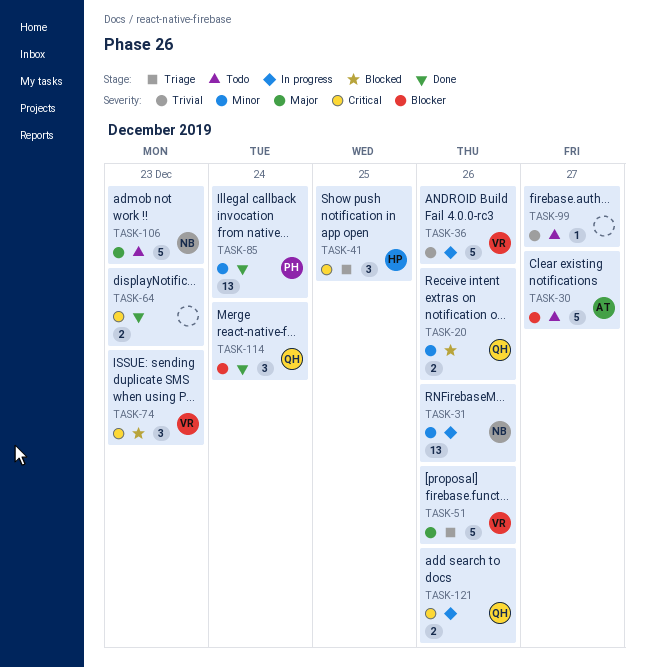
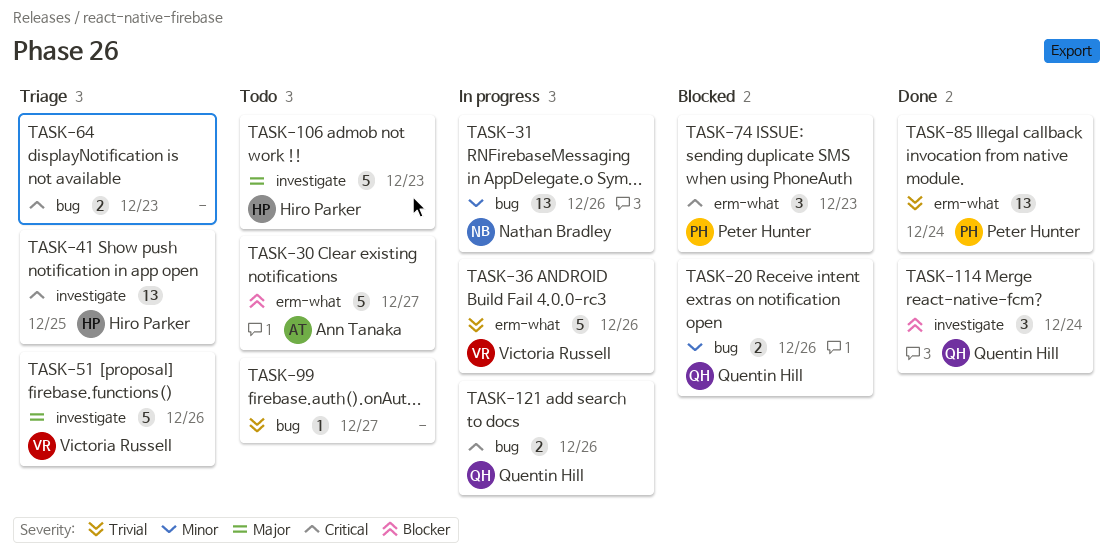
TASK-41, estimate: 3 -> 13
TASK-64, status: Done -> Triage
TASK-74, owner: Victoria Russell -> Peter Hunter
TASK-85, priority: Minor -> Trivial
TASK-106, owner: Nathan Bradley -> Hiro Parker

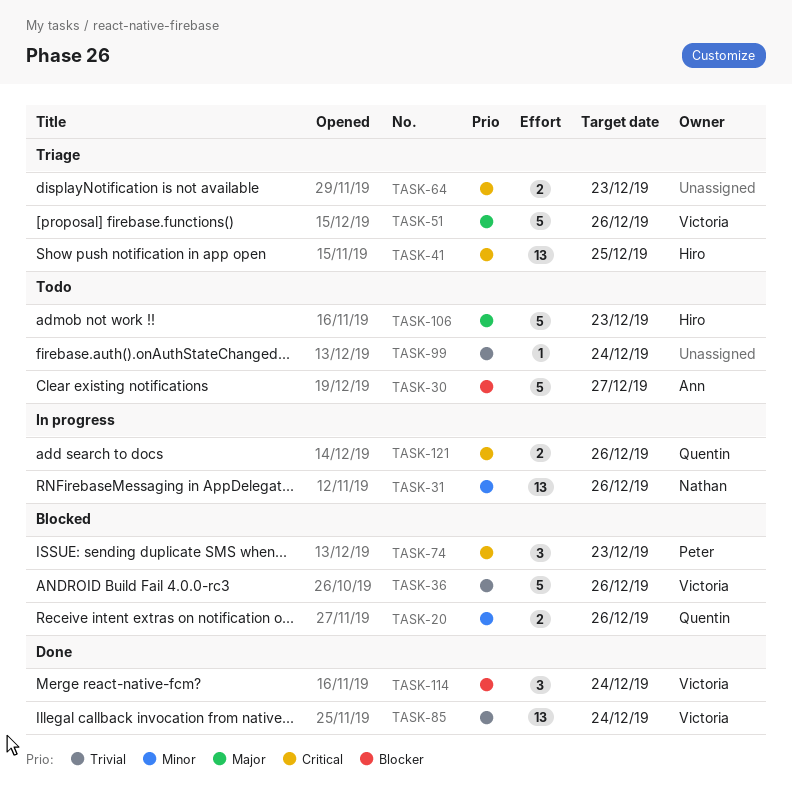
TASK-36, status: In progress -> Blocked
TASK-85, owner: Peter Hunter -> Victoria Russell
TASK-99, due: Dec 27 -> Dec 24
TASK-114, owner: Quentin Hill -> Victoria Russell

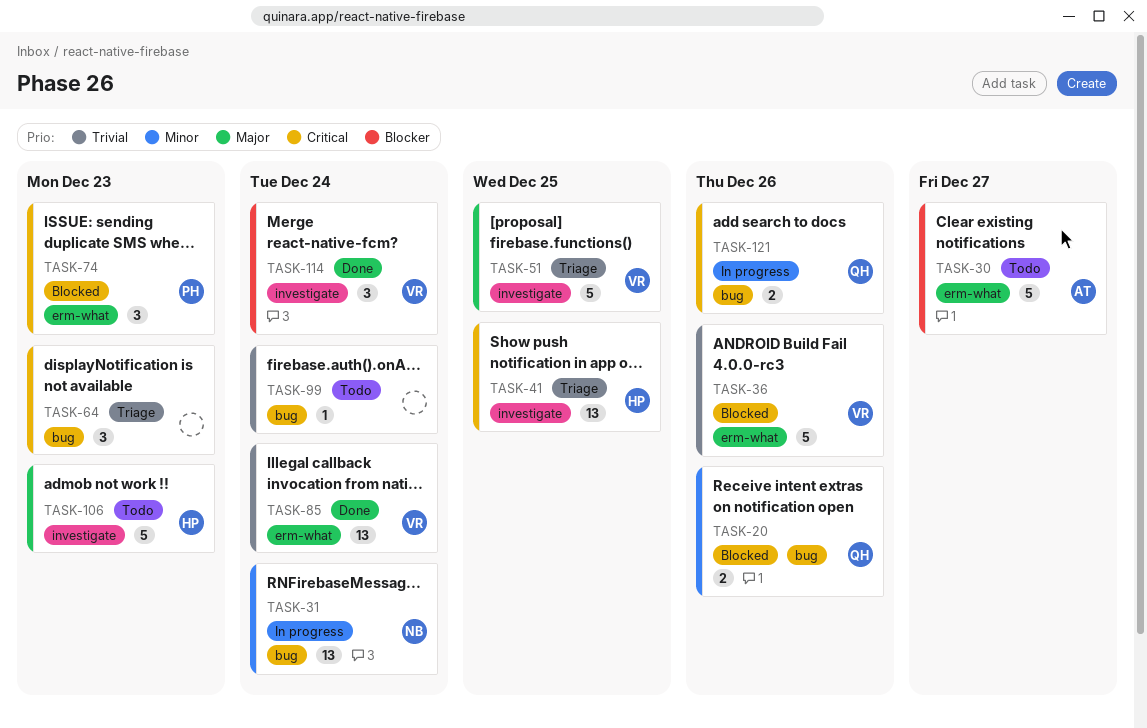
TASK-31, due: Dec 26 -> Dec 24
TASK-51, due: Dec 26 -> Dec 25
TASK-64, estimate: 2 -> 3

